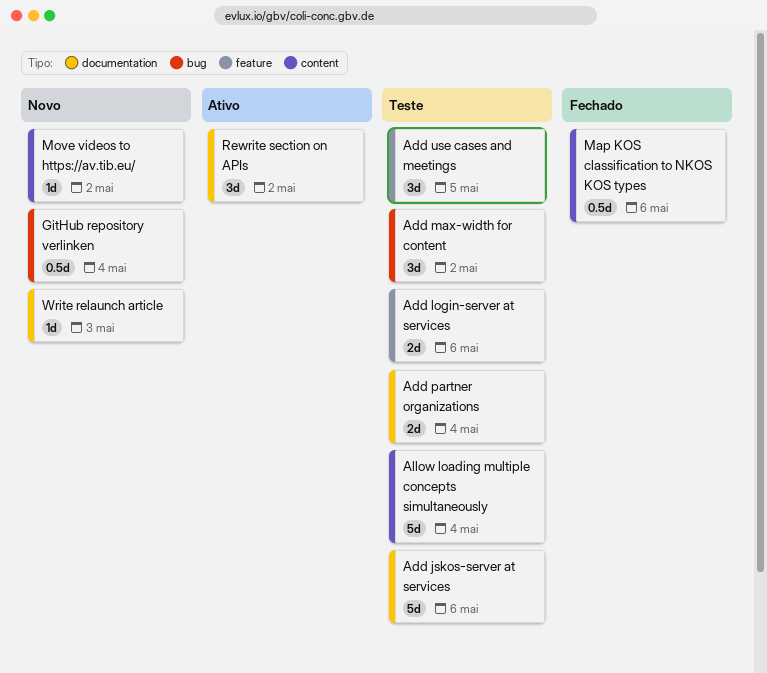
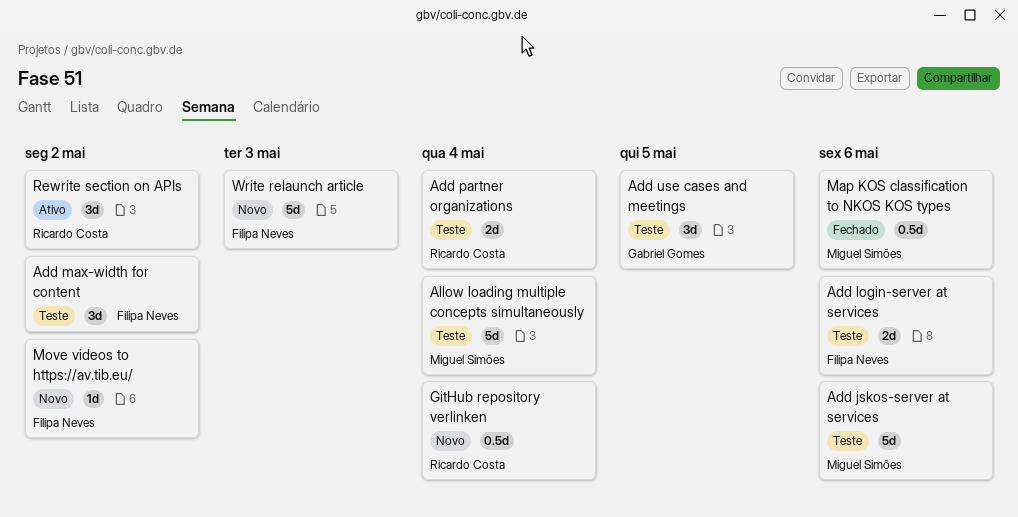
Write relaunch article, estimate: 1d -> 5d

